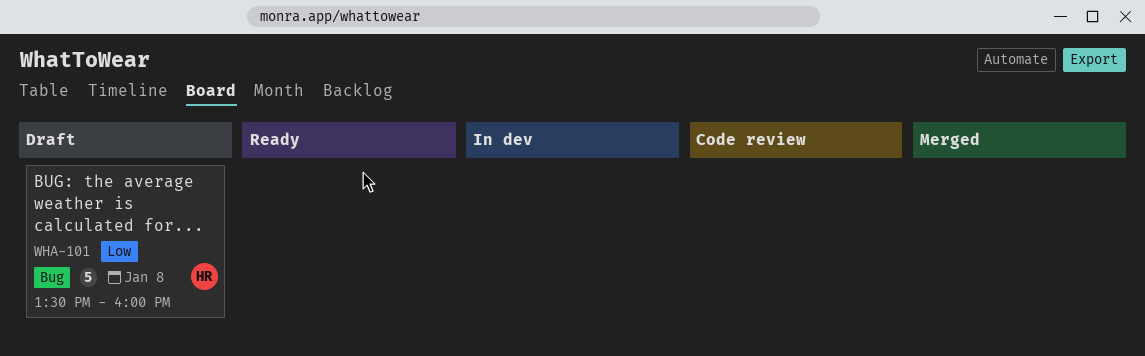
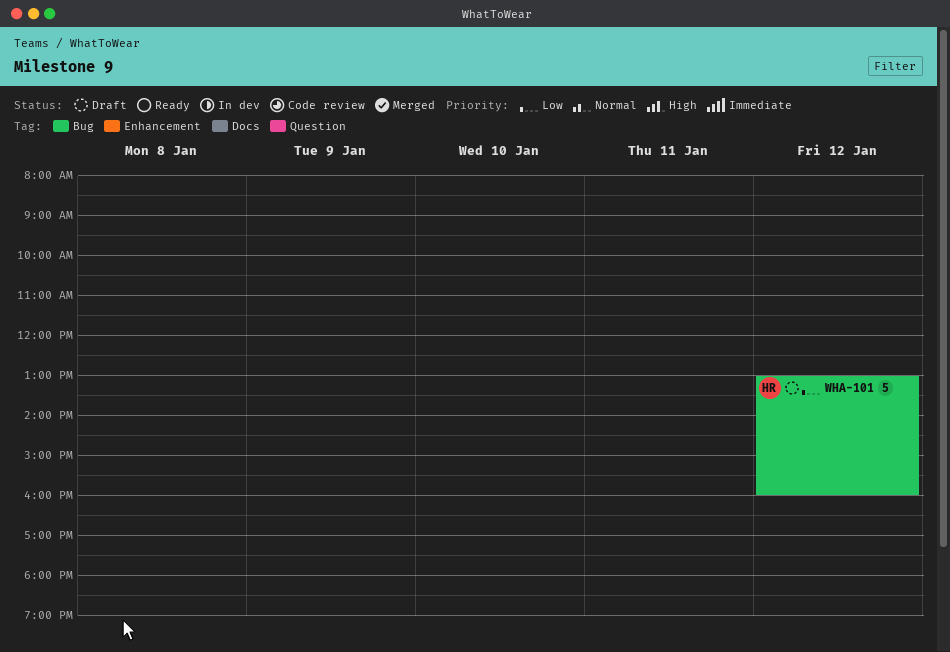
WHA-101, day: Jan 8 -> Jan 12
WHA-101, begins: 13:30 -> 13:00

